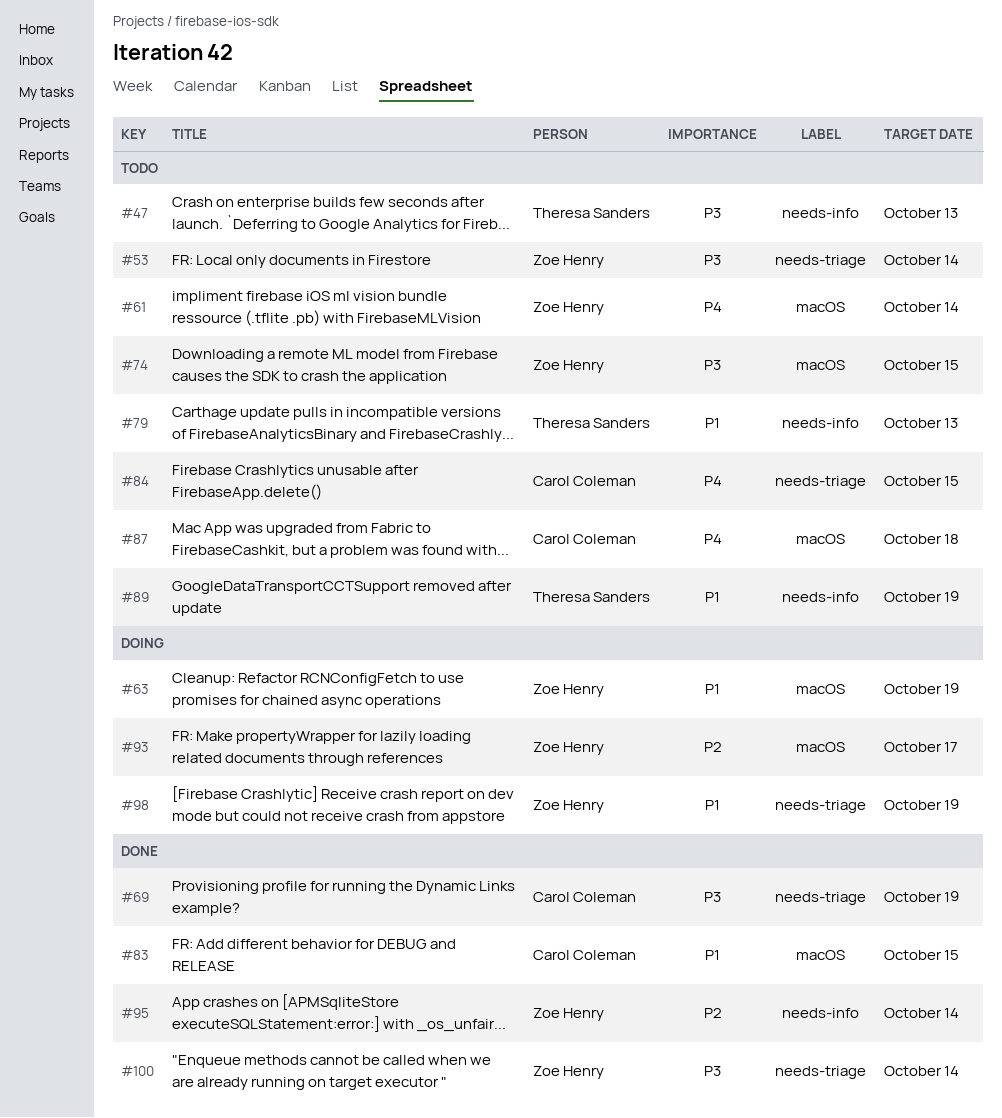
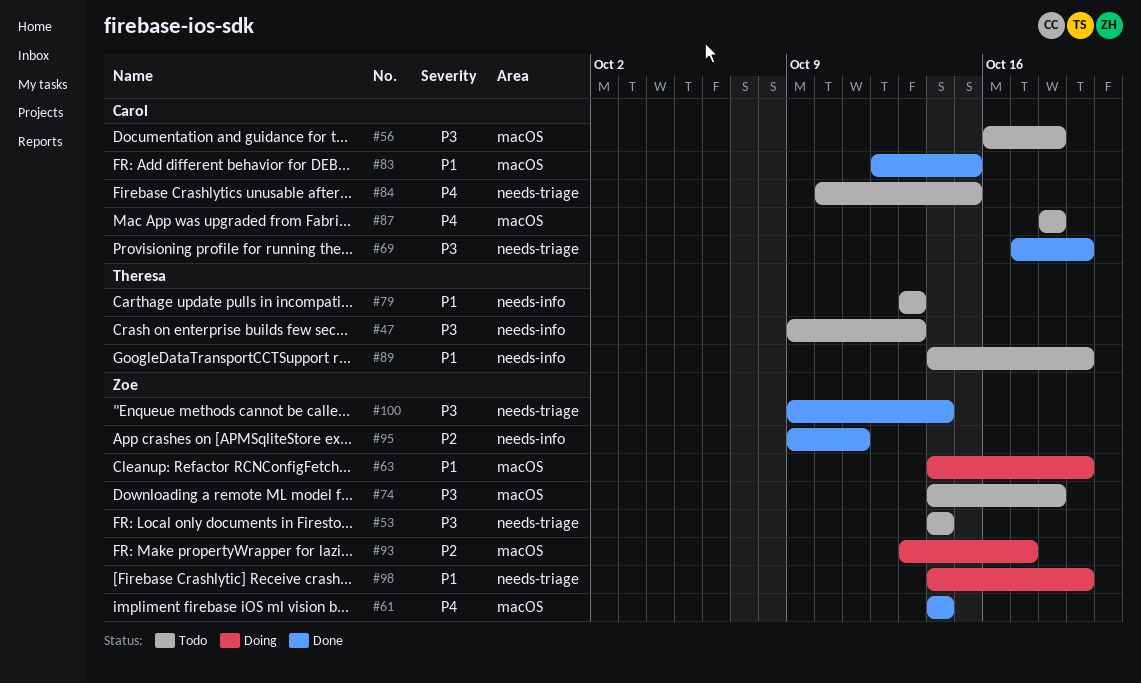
#56: none -> present
#61, status: Todo -> Done
#74, due: Oct 15 -> Oct 18
#95, due: Oct 14 -> Oct 11

